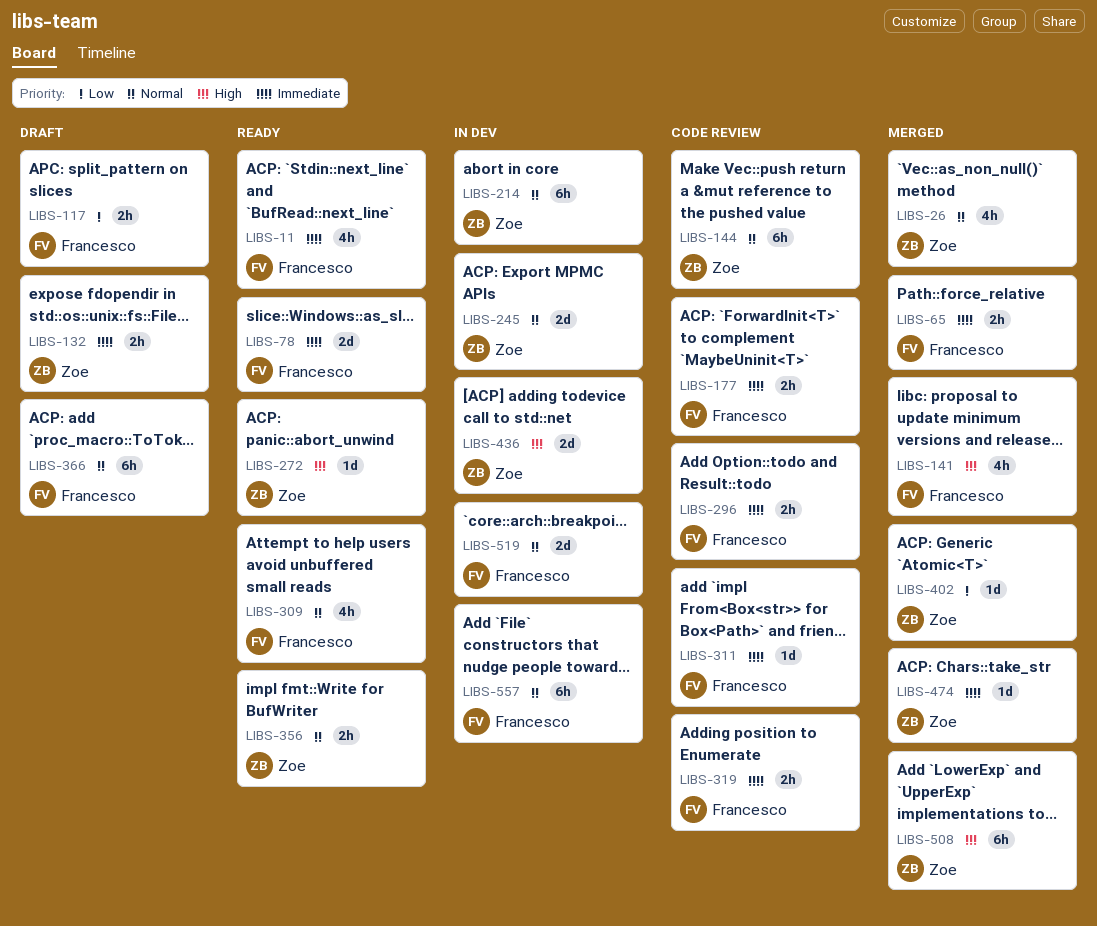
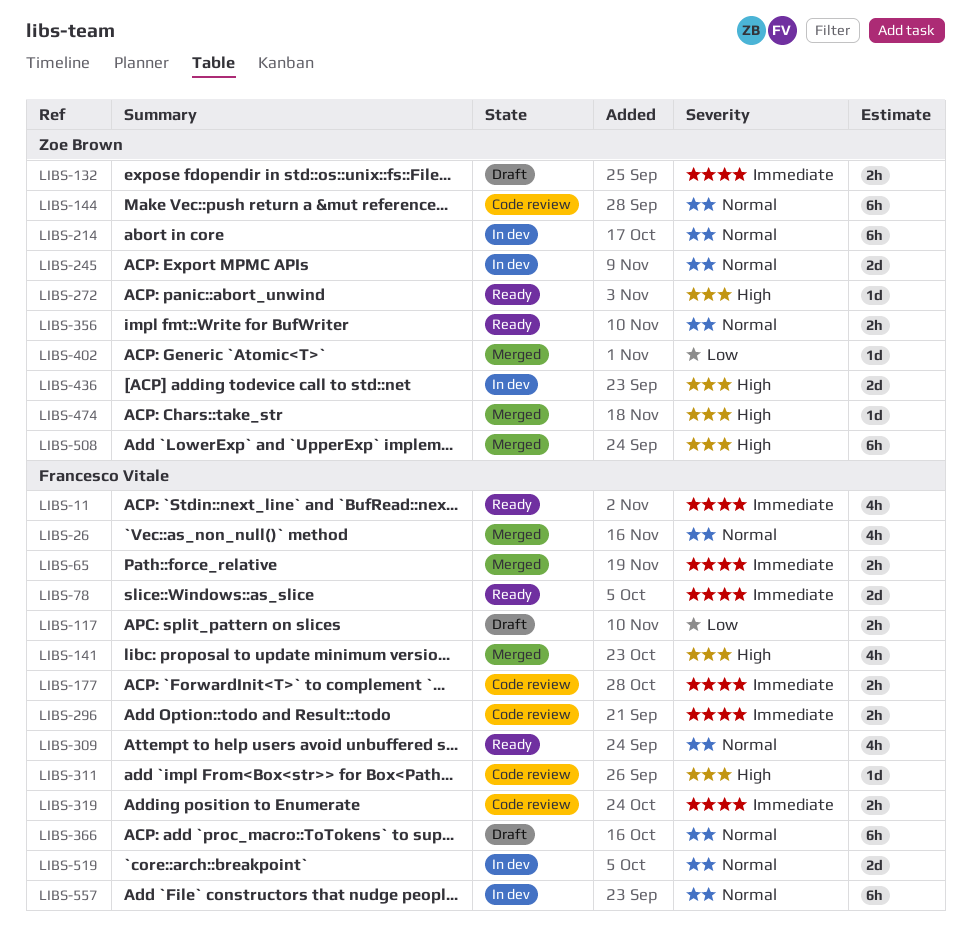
LIBS-26, owner: Zoe Brown -> Francesco Vitale
LIBS-311, priority: Immediate -> High
LIBS-474, priority: Immediate -> High

